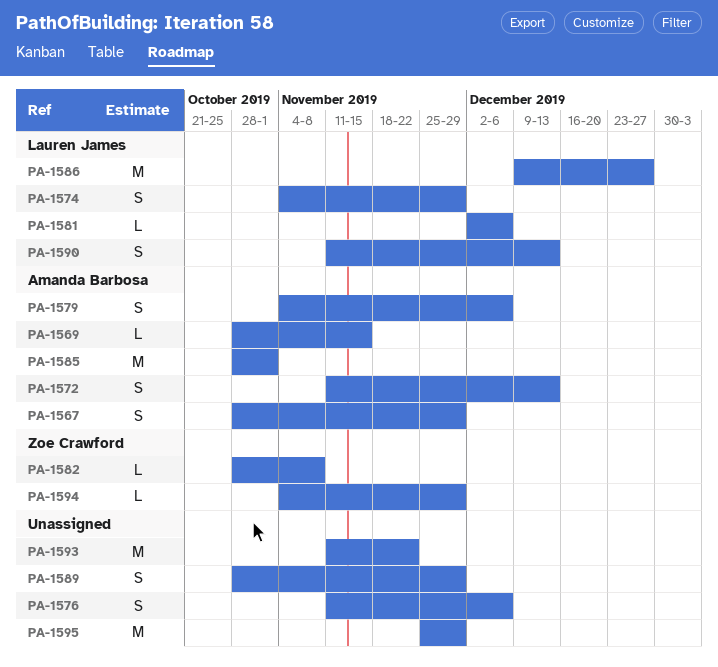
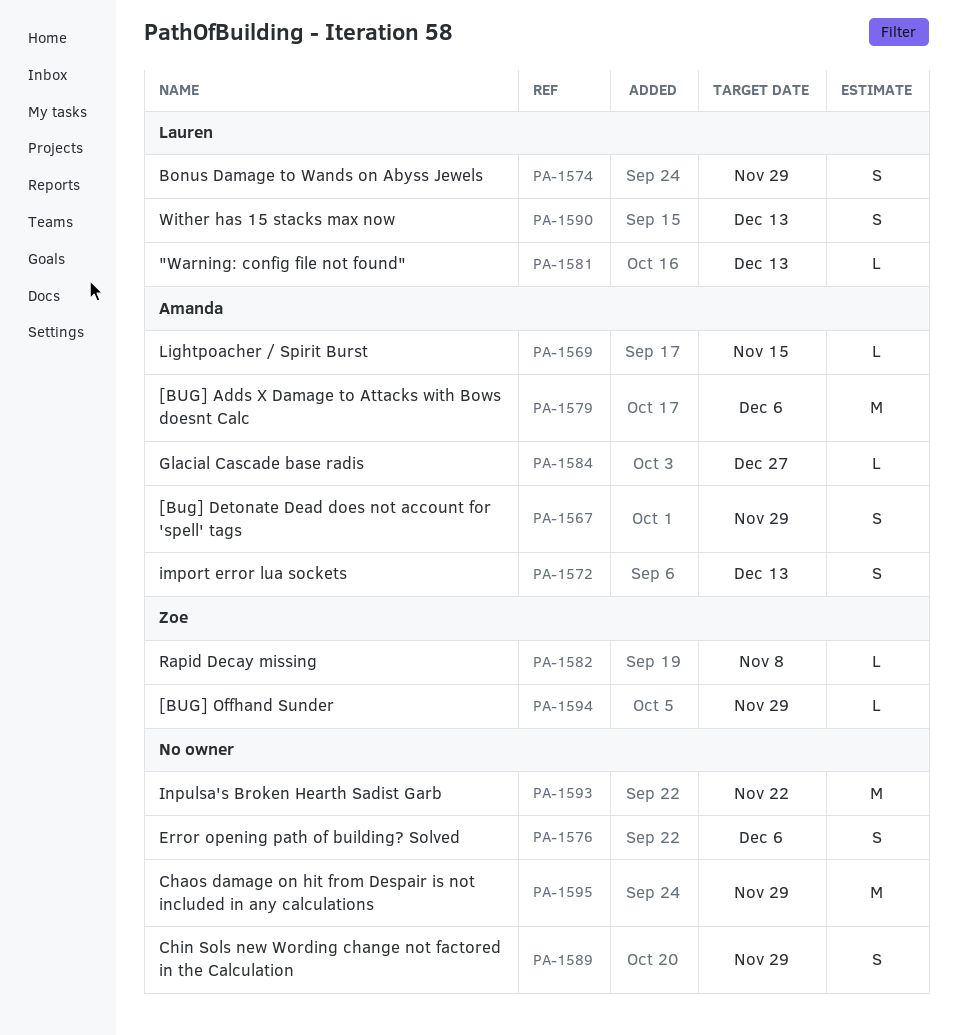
PA-1579, estimate: S -> M
PA-1581, due: Dec 6 -> Dec 13
PA-1584: none -> present
PA-1585: present -> none
PA-1586: present -> none

